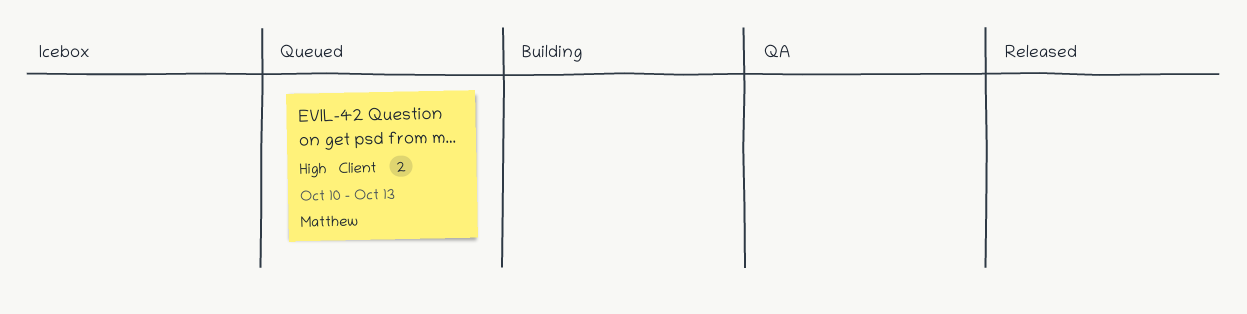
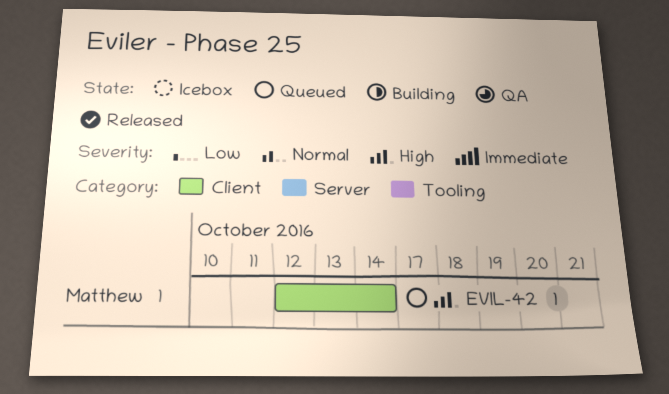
EVIL-42, estimate: 2 -> 1
EVIL-42, start: Oct 10 -> Oct 12
EVIL-42, due: Oct 13 -> Oct 14

